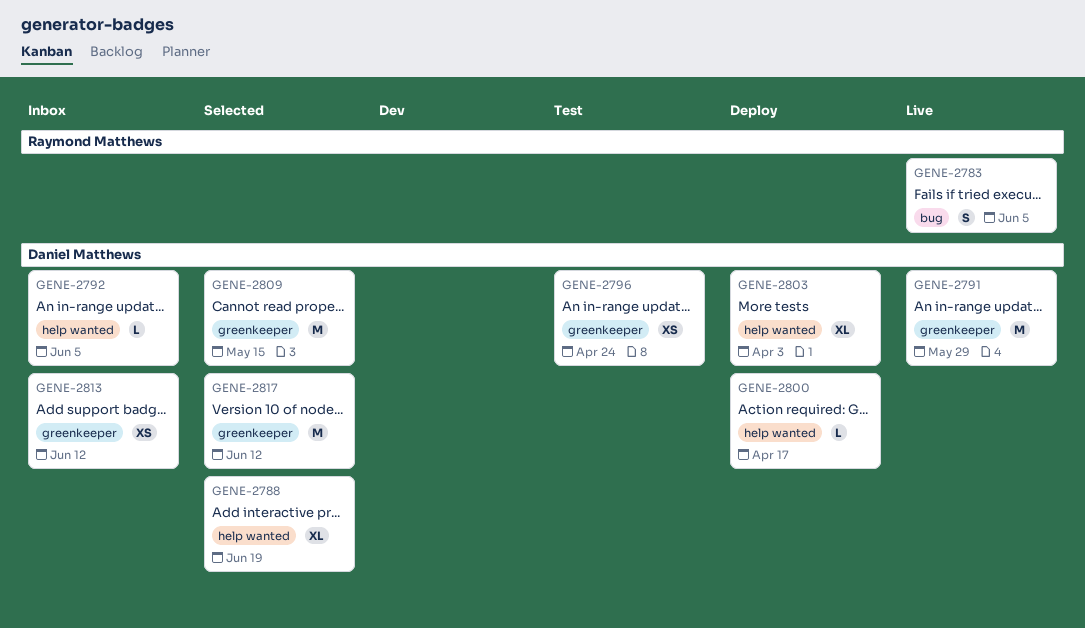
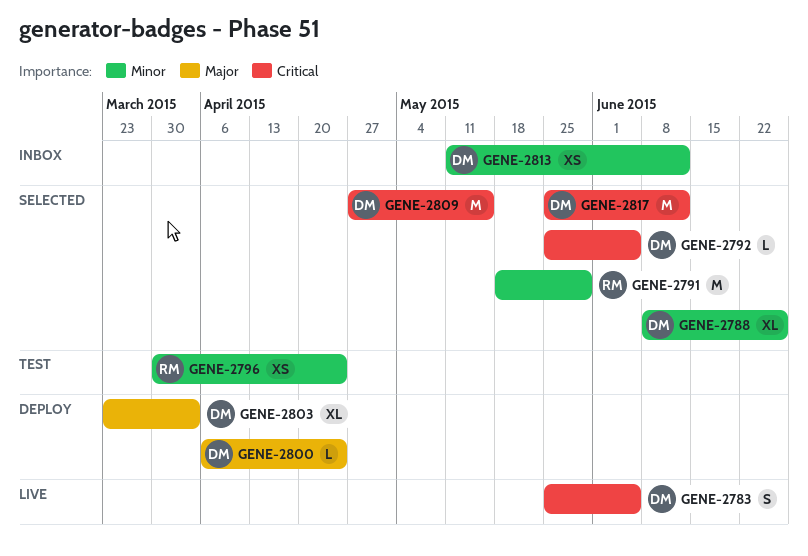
GENE-2783, owner: Raymond Matthews -> Daniel Matthews
GENE-2788, due: Jun 19 -> Jun 26
GENE-2791, status: Live -> Selected
GENE-2791, owner: Daniel Matthews -> Raymond Matthews
GENE-2792, status: Inbox -> Selected
GENE-2796, owner: Daniel Matthews -> Raymond Matthews
GENE-2800, due: Apr 17 -> Apr 24

